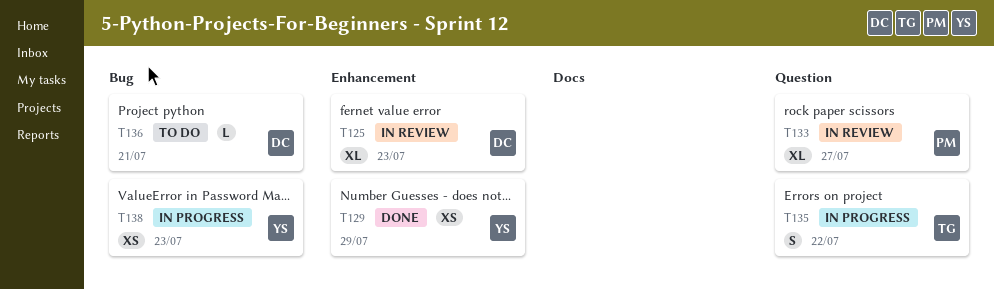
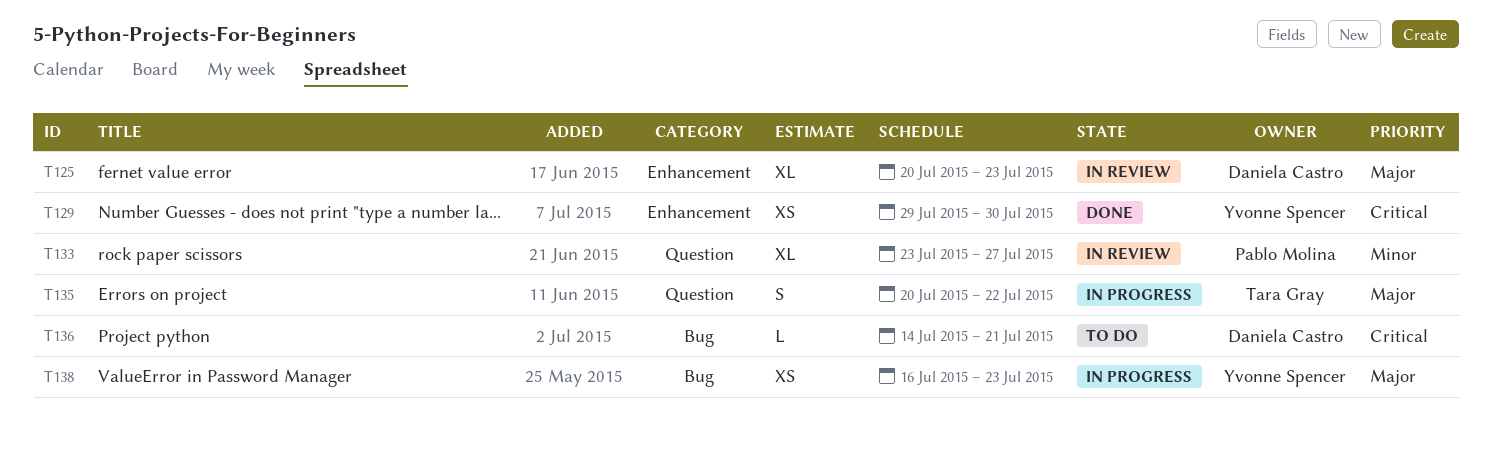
T129, due: Jul 29 -> Jul 30

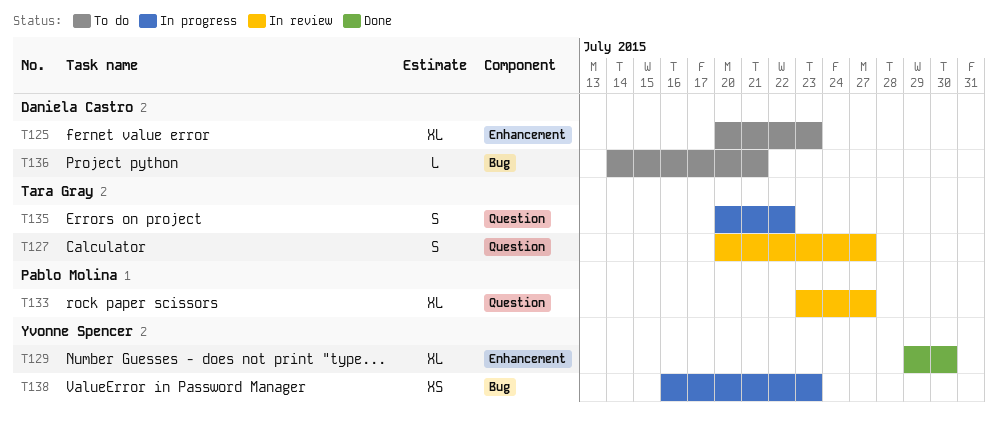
T125, status: In review -> To do
T127: none -> present
T129, estimate: XS -> XL

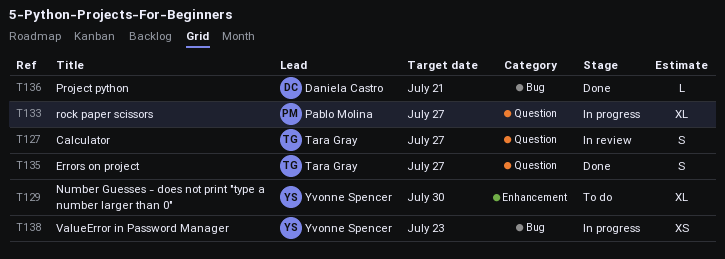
T125: present -> none
T129, status: Done -> To do
T133, status: In review -> In progress
T135, status: In progress -> Done
T135, due: Jul 22 -> Jul 27
T136, status: To do -> Done

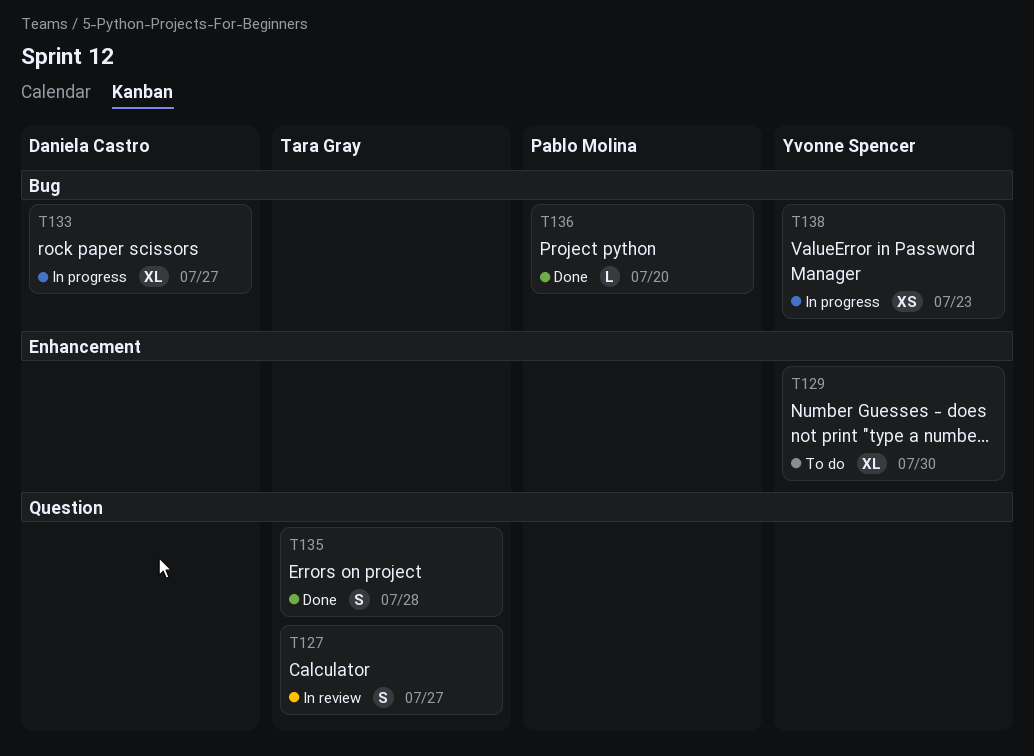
T133, owner: Pablo Molina -> Daniela Castro
T133, label: Question -> Bug
T135, due: Jul 27 -> Jul 28
T136, owner: Daniela Castro -> Pablo Molina
T136, due: Jul 21 -> Jul 20

